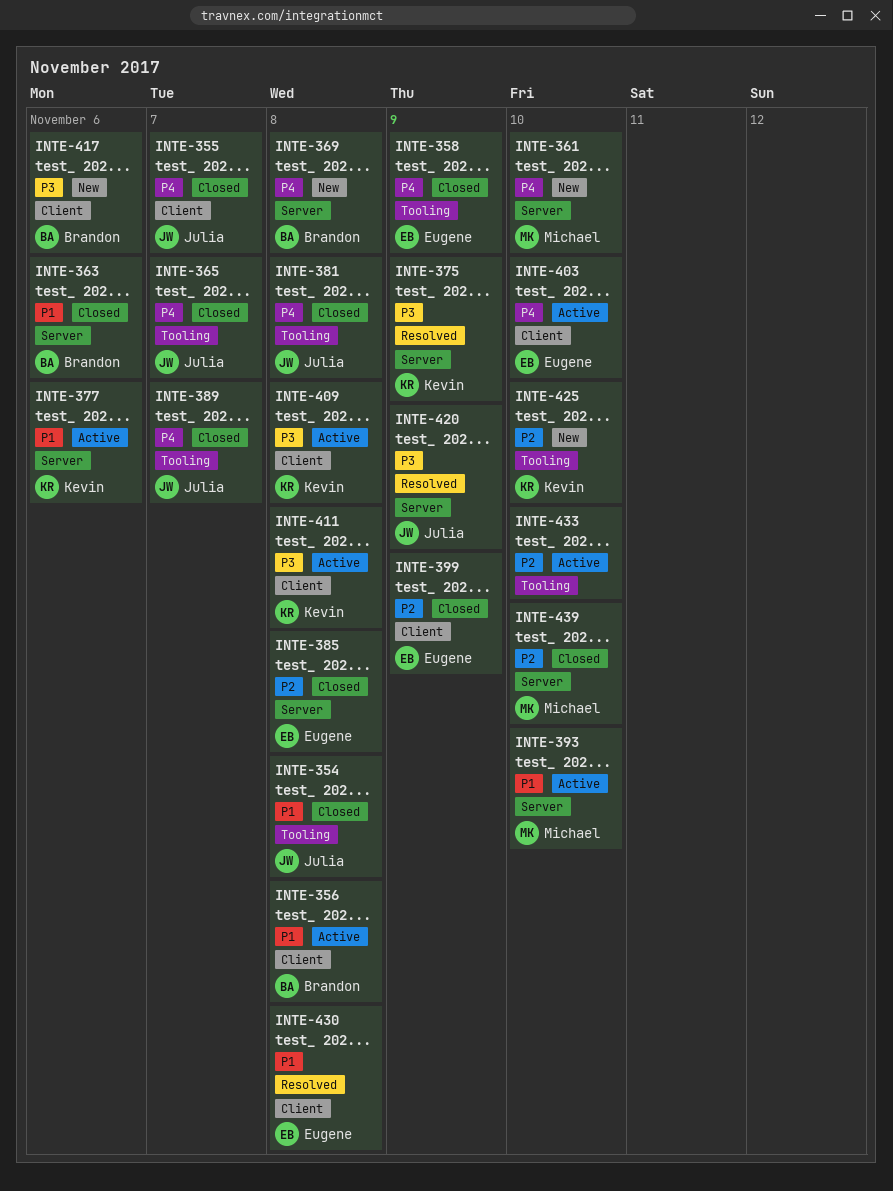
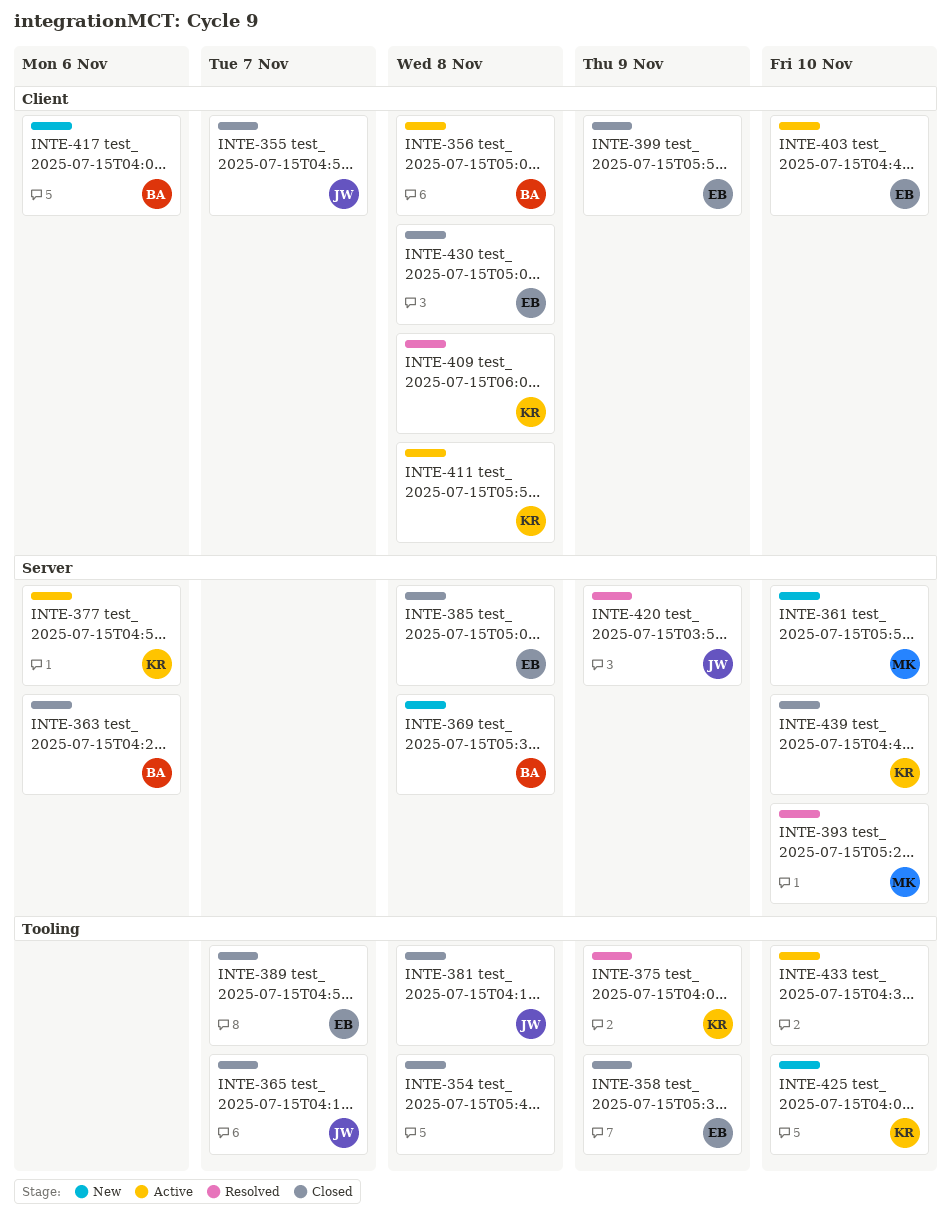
INTE-354, owner: Julia -> none
INTE-375, label: Server -> Tooling
INTE-389, owner: Julia -> Eugene
INTE-393, status: Active -> Resolved
INTE-409, status: Active -> Resolved
INTE-430, status: Resolved -> Closed
INTE-439, owner: Michael -> Kevin

